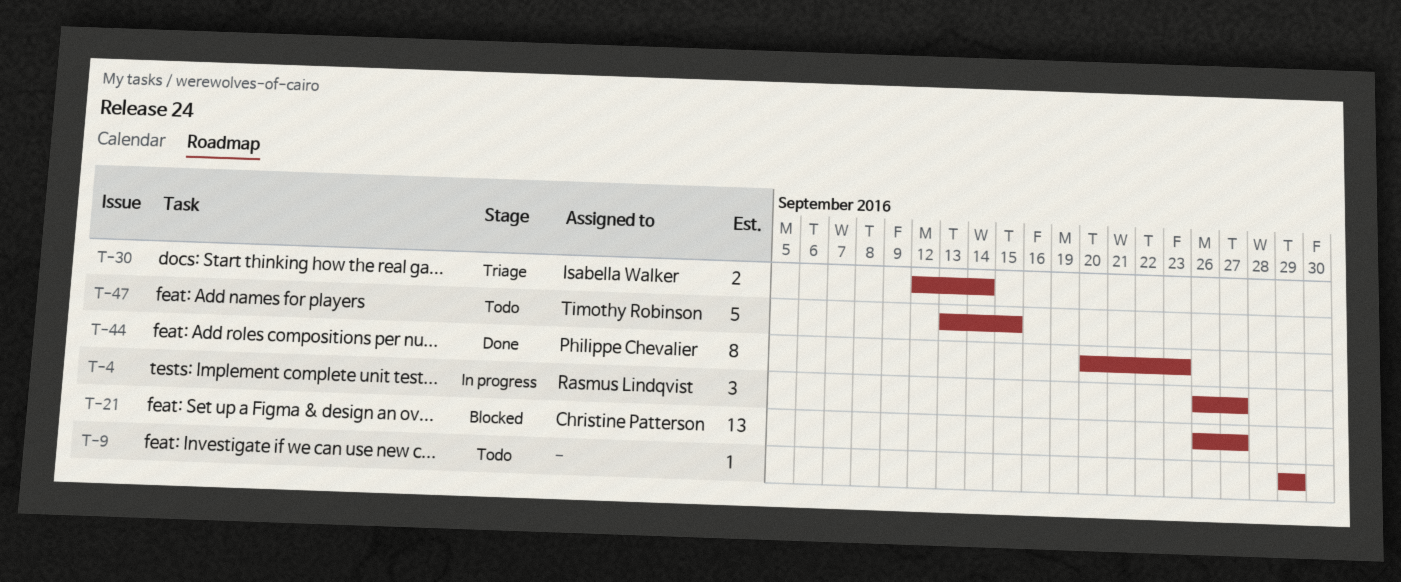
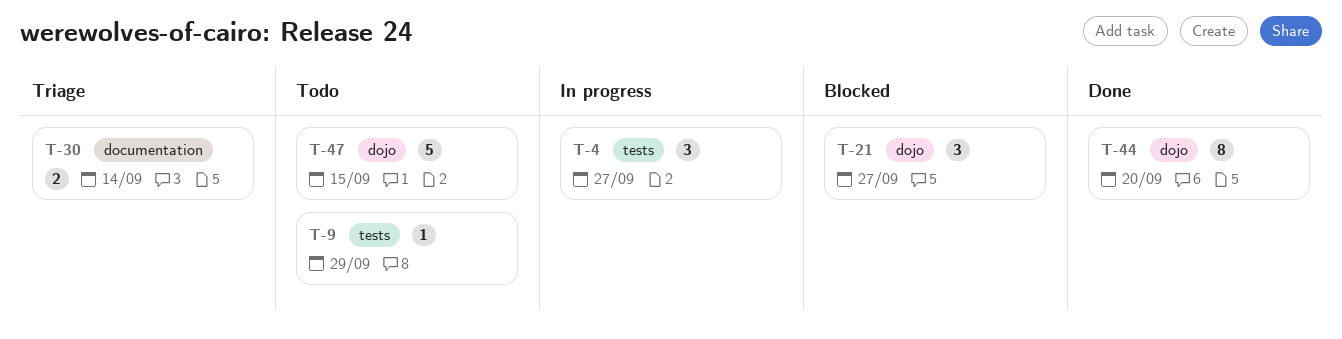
T-21, estimate: 13 -> 3
T-44, due: Sep 23 -> Sep 20

